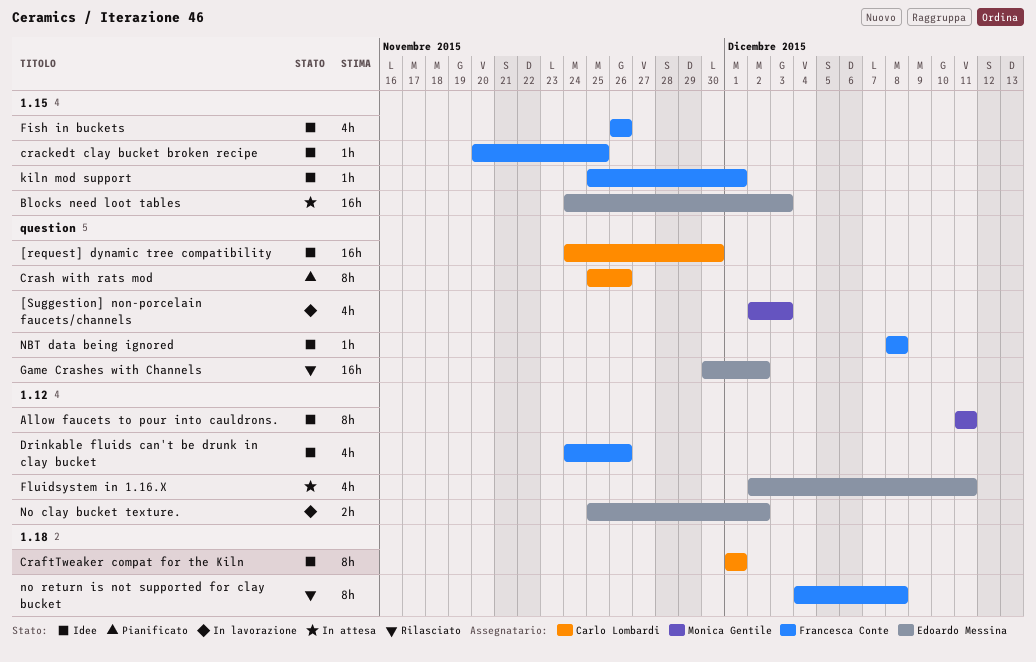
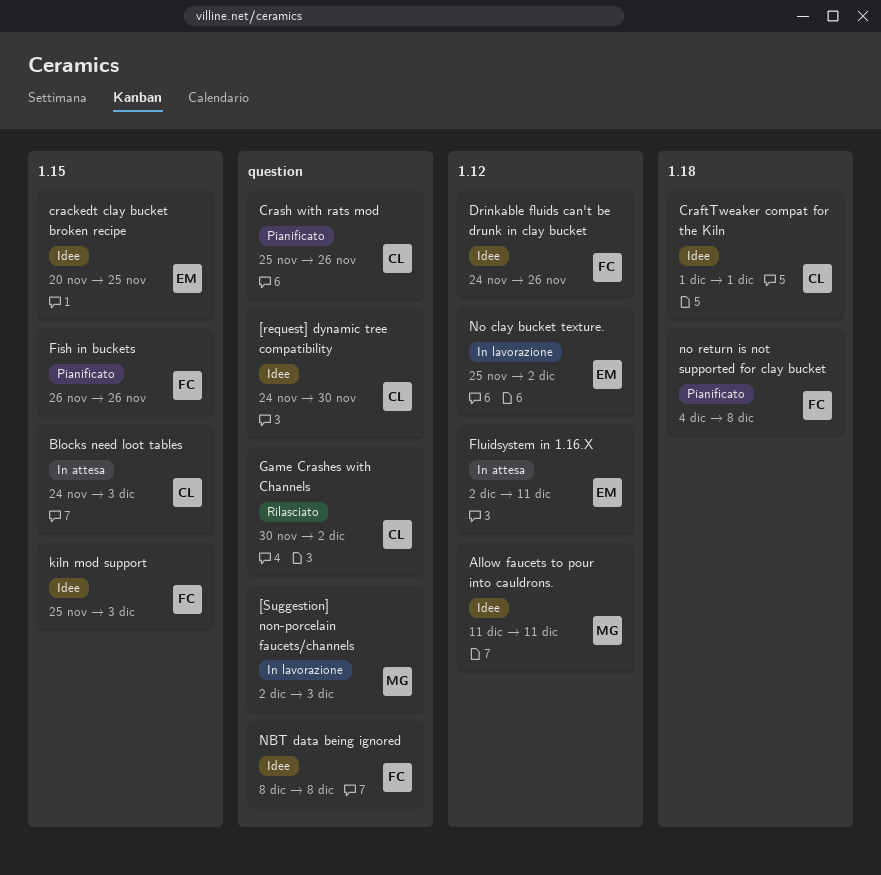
Blocks need loot tables, owner: Edoardo Messina -> Carlo Lombardi
crackedt clay bucket broken recipe, owner: Francesca Conte -> Edoardo Messina
Fish in buckets, status: Idee -> Pianificato
Game Crashes with Channels, owner: Edoardo Messina -> Carlo Lombardi
kiln mod support, due: Dec 1 -> Dec 3
no return is not supported for clay bucket, status: Rilasciato -> Pianificato

